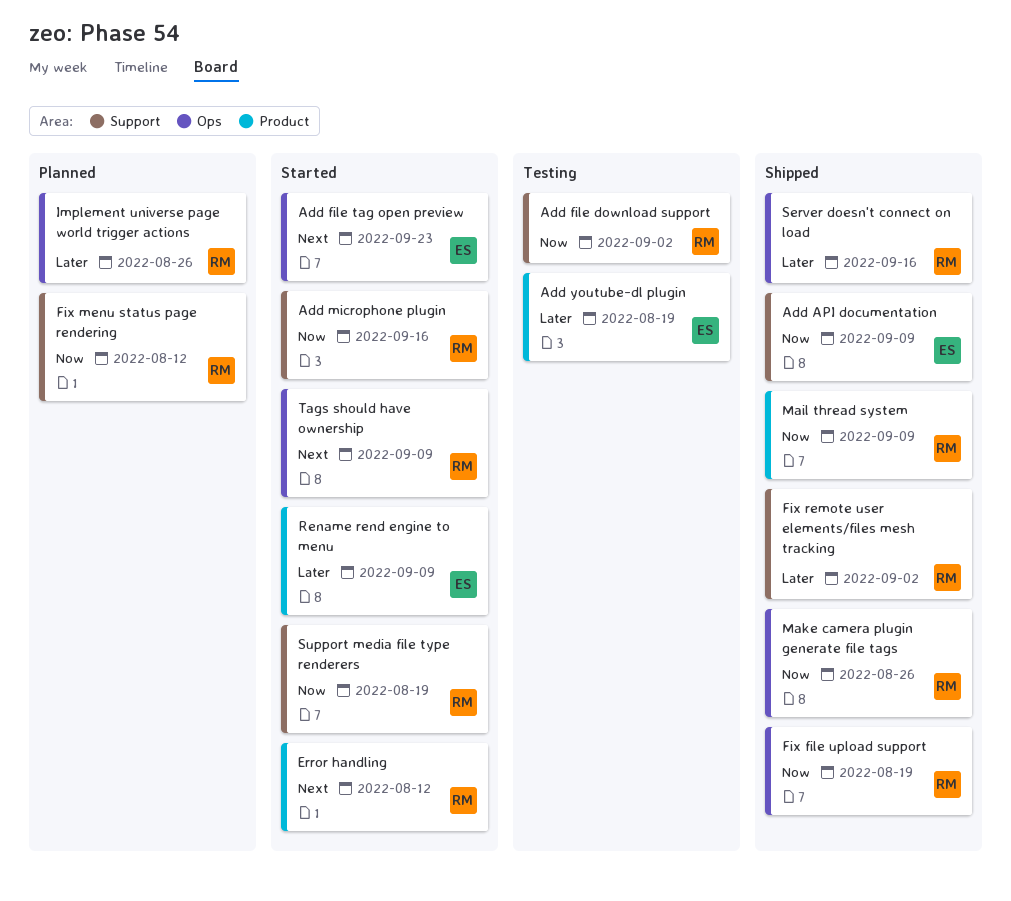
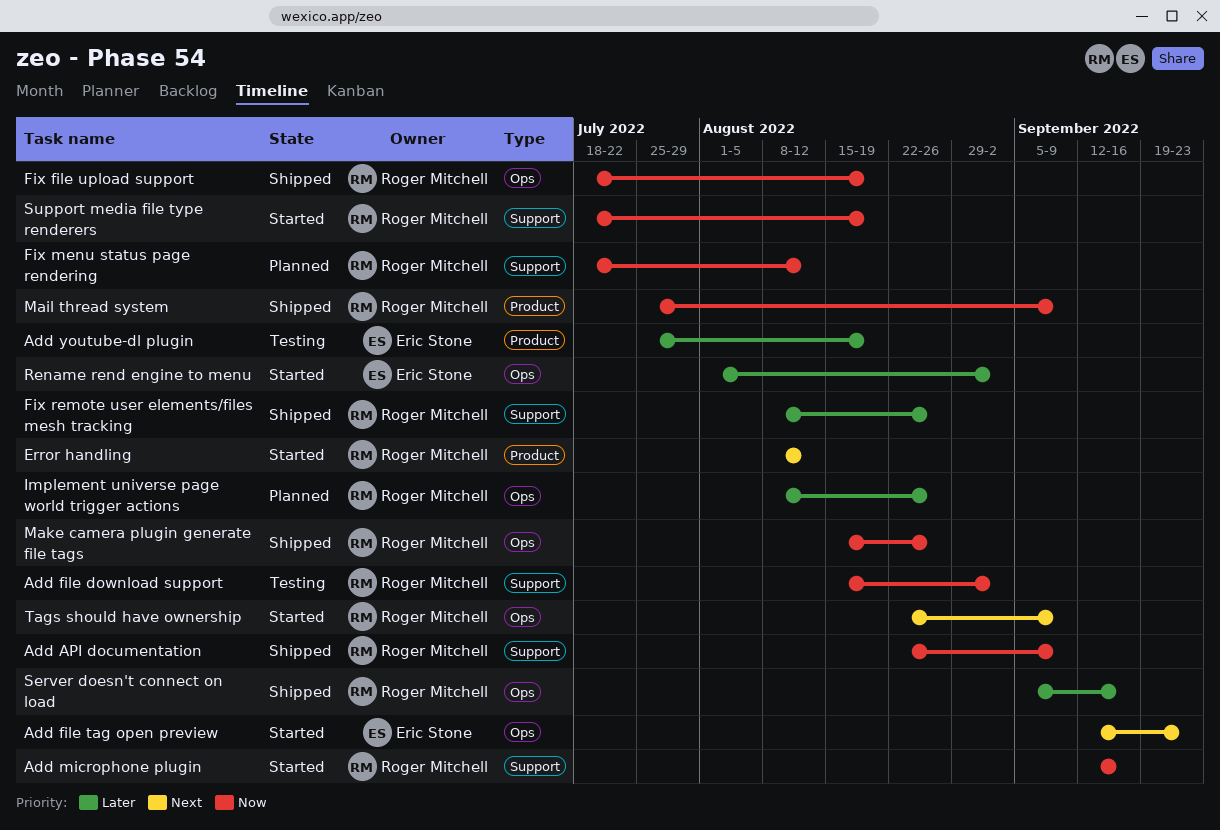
Add API documentation, owner: Eric Stone -> Roger Mitchell
Fix remote user elements/files mesh tracking, due: Sep 2 -> Aug 26
Rename rend engine to menu, label: Product -> Ops
Rename rend engine to menu, due: Sep 9 -> Sep 2

